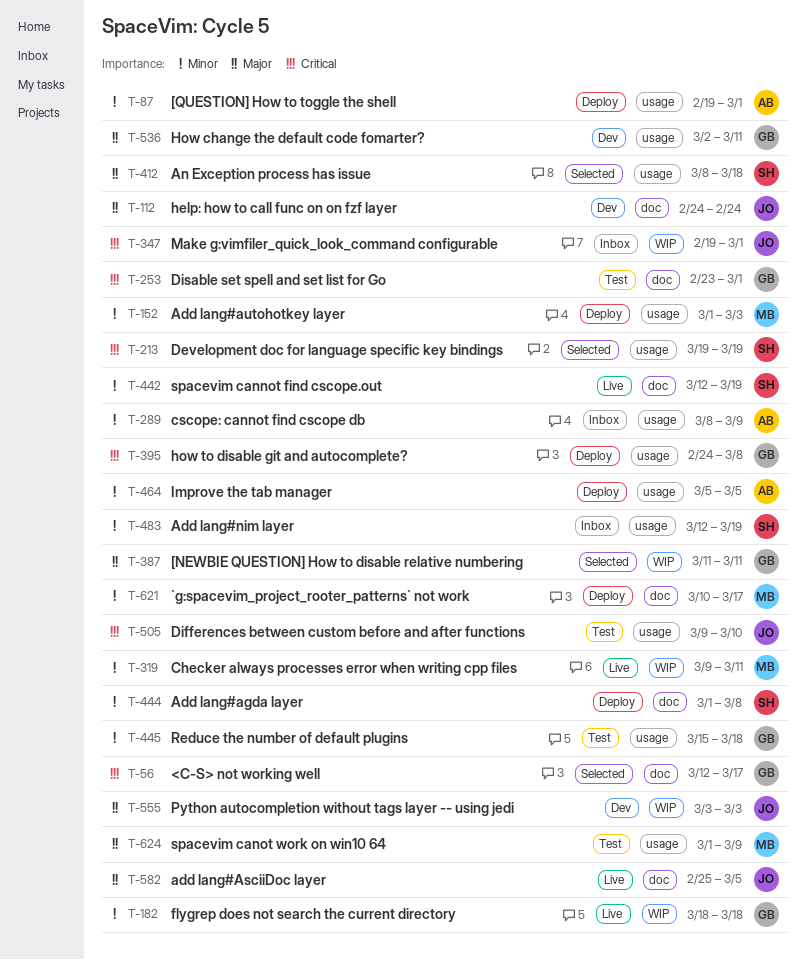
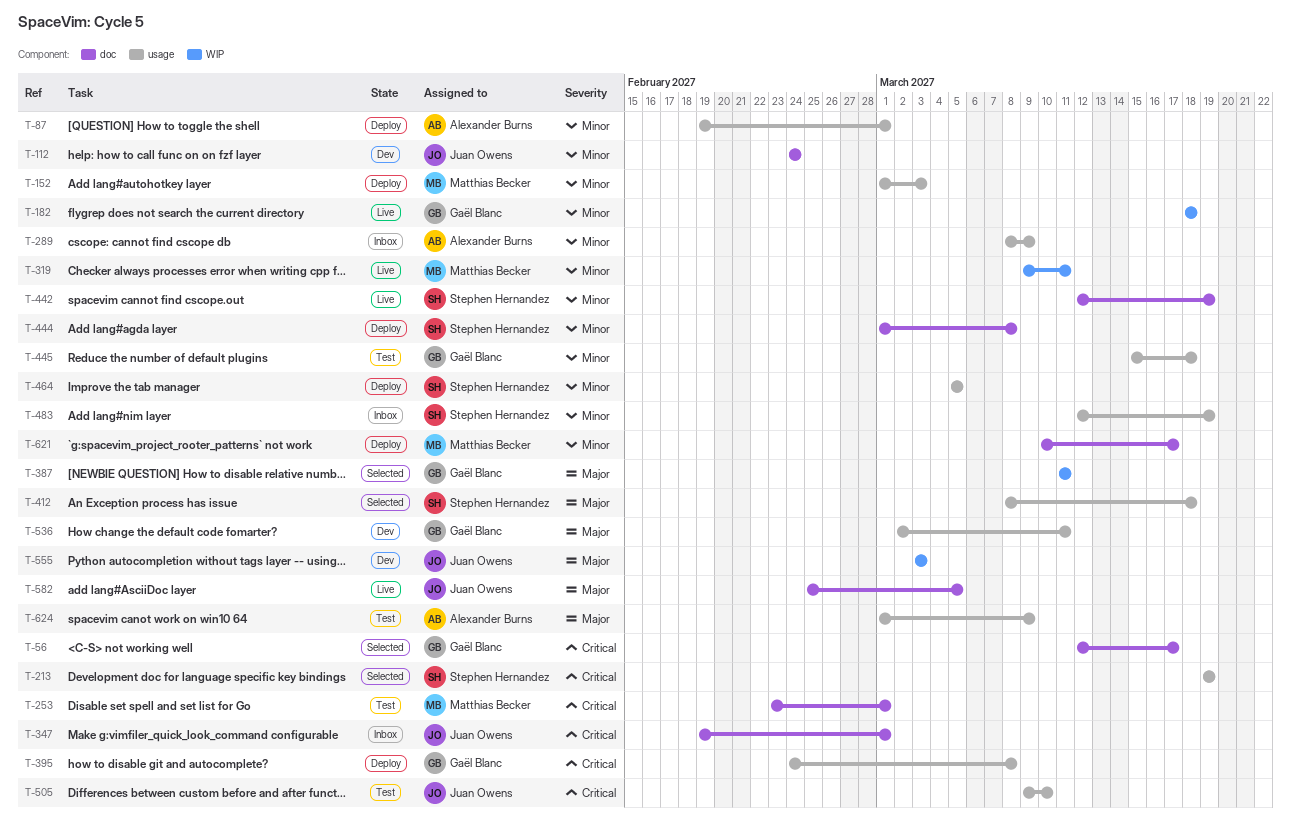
T-112, priority: Major -> Minor
T-253, owner: Gaël Blanc -> Matthias Becker
T-347, label: WIP -> doc
T-464, owner: Alexander Burns -> Stephen Hernandez
T-624, owner: Matthias Becker -> Alexander Burns

